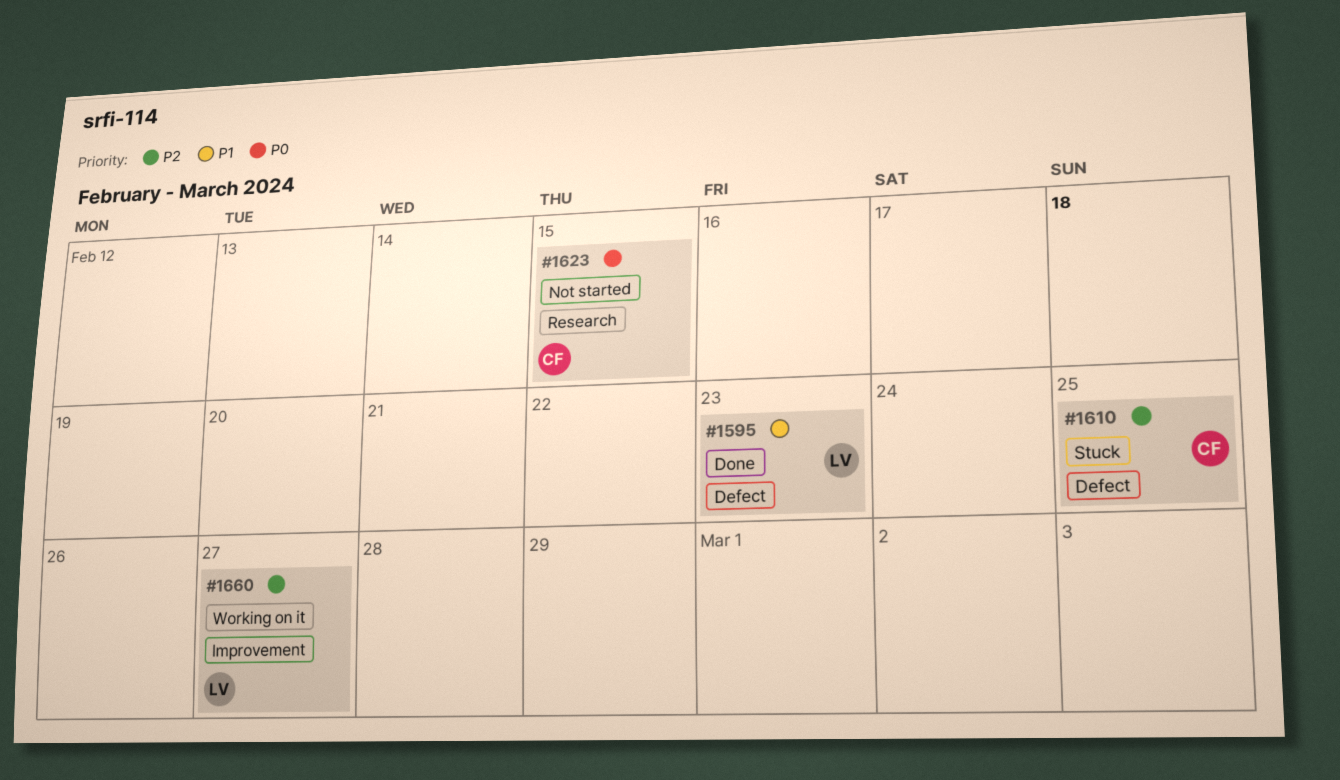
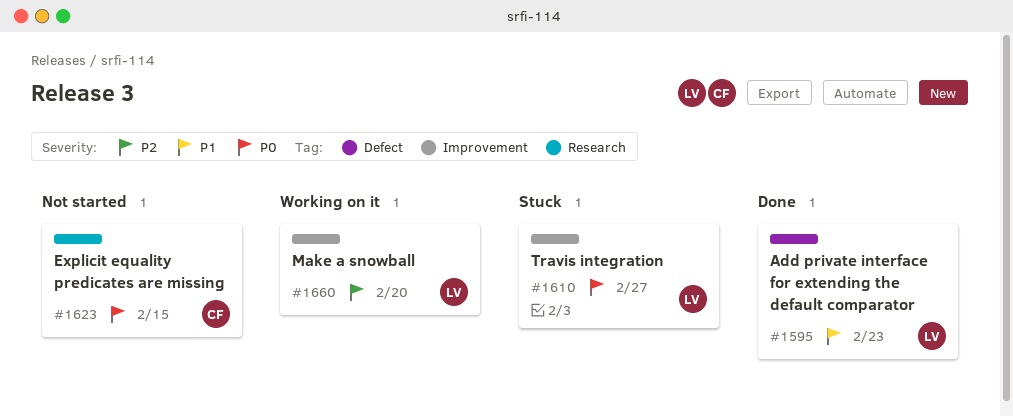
#1610, owner: CF -> LV
#1610, priority: P2 -> P0
#1610, label: Defect -> Improvement
#1610, due: Feb 25 -> Feb 27
#1660, due: Feb 27 -> Feb 20

